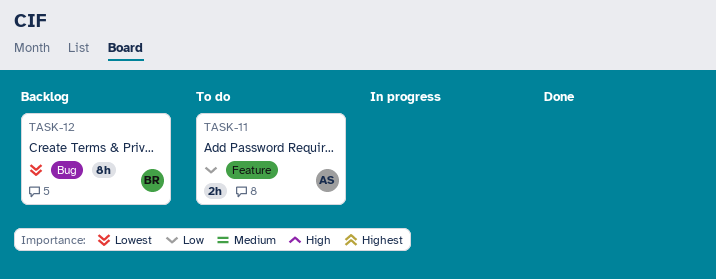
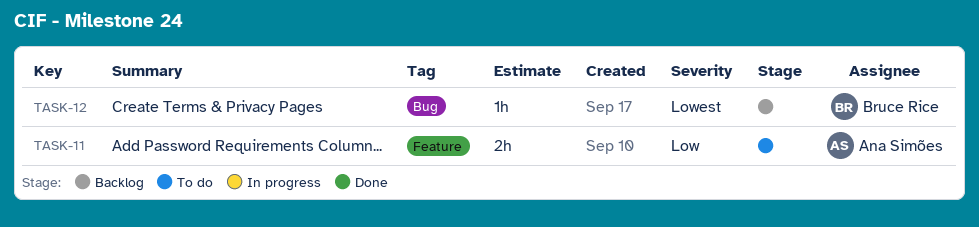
TASK-12, estimate: 8h -> 1h

